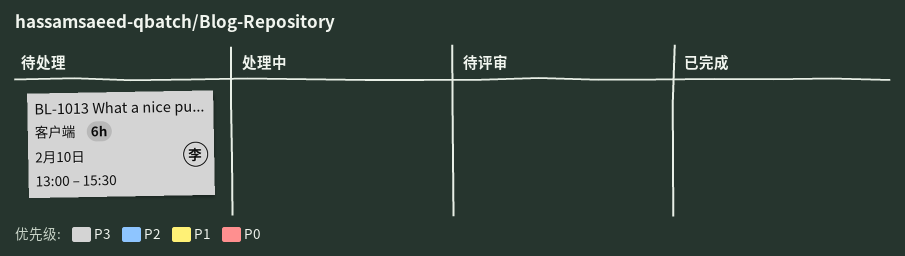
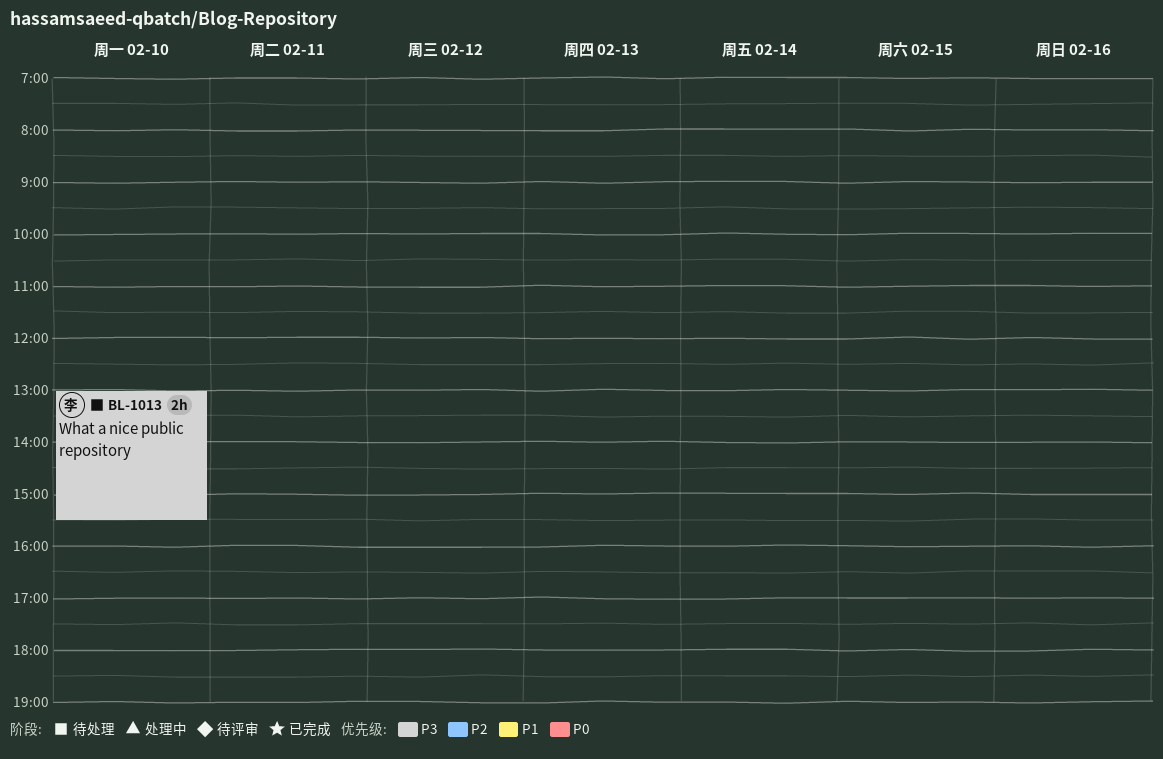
BL-1013, estimate: 6h -> 2h

